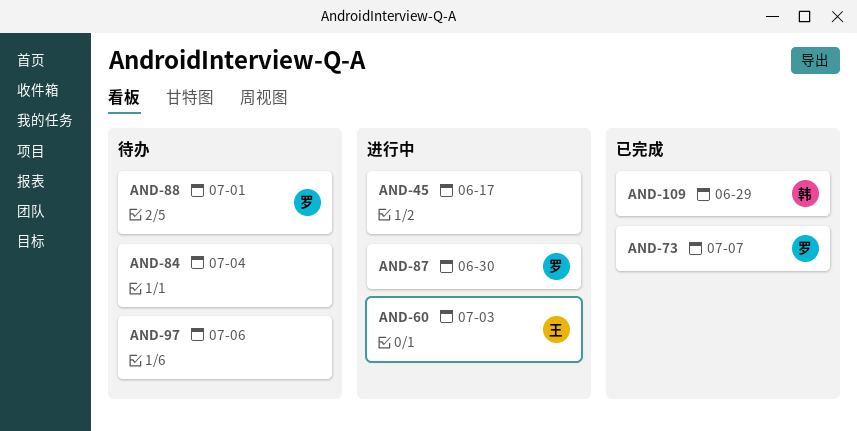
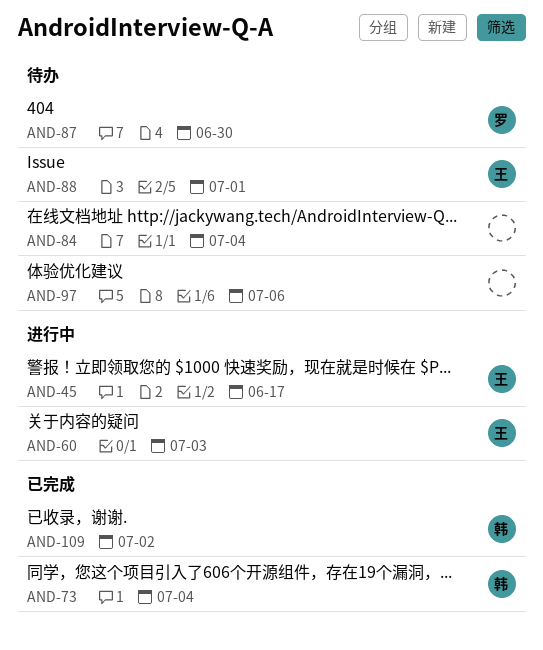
AND-45, owner: none -> 王
AND-73, owner: 罗 -> 韩
AND-73, due: Jul 7 -> Jul 4
AND-87, status: 进行中 -> 待办
AND-88, owner: 罗 -> 王
AND-109, due: Jun 29 -> Jul 2

